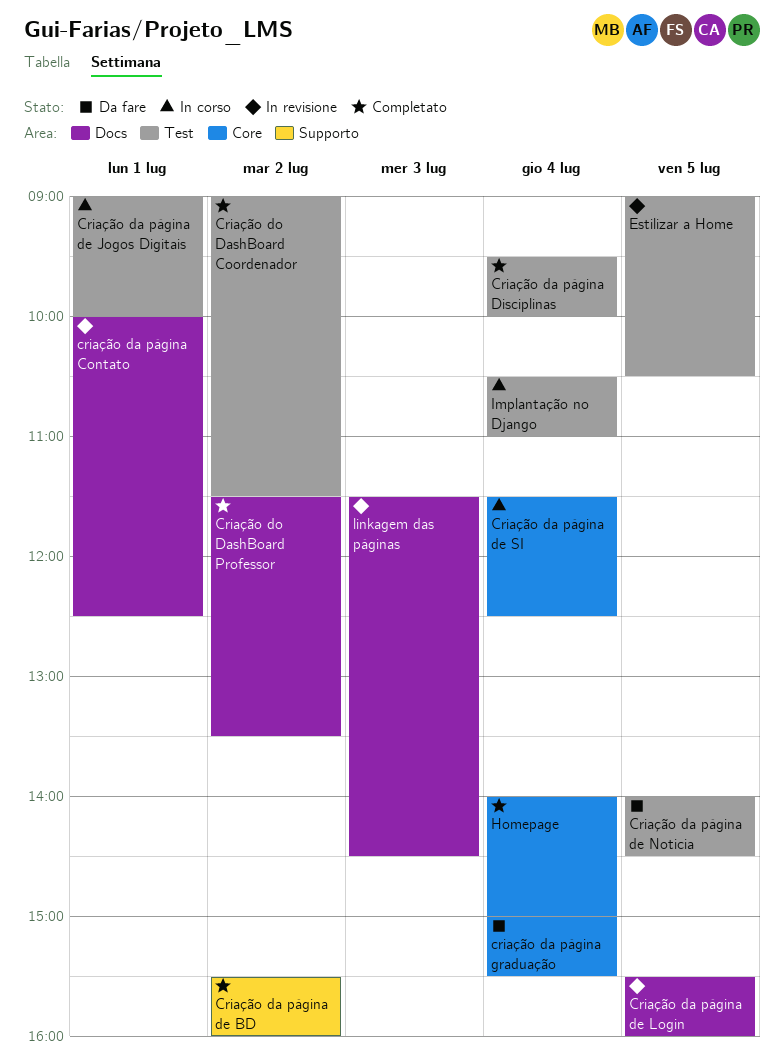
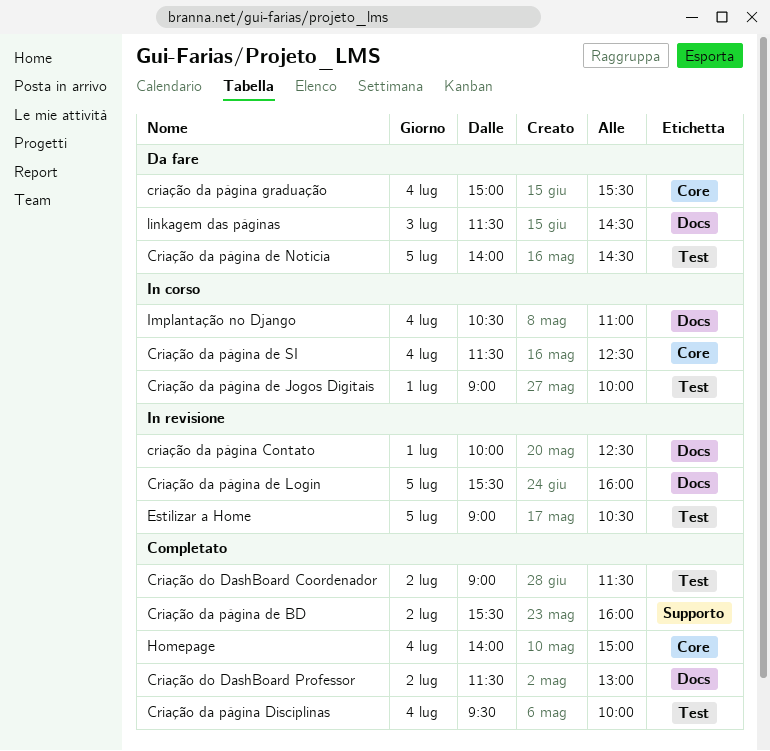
Criação do DashBoard Professor, ends: 13:30 -> 13:00
Implantação no Django, label: Test -> Docs
linkagem das páginas, status: In revisione -> Da fare

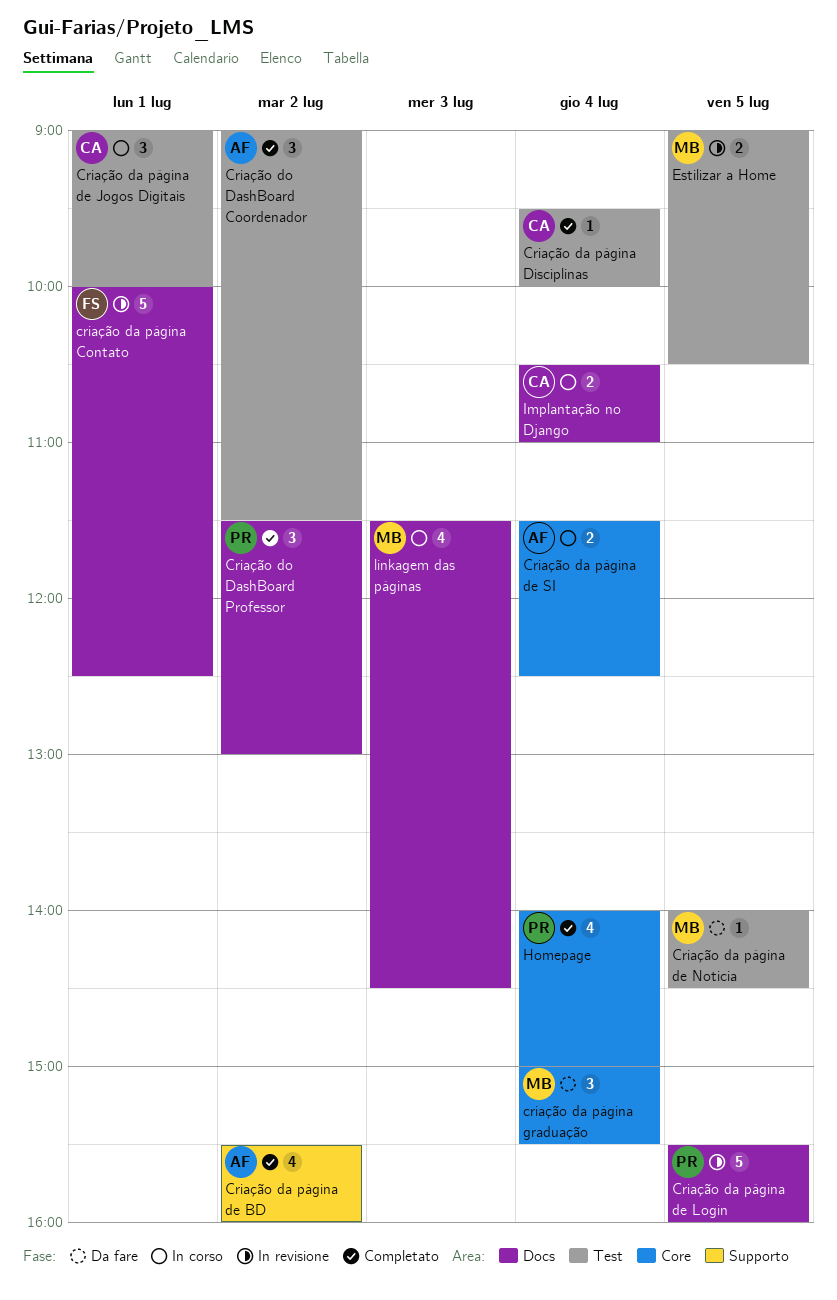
linkagem das páginas, status: Da fare -> In corso

